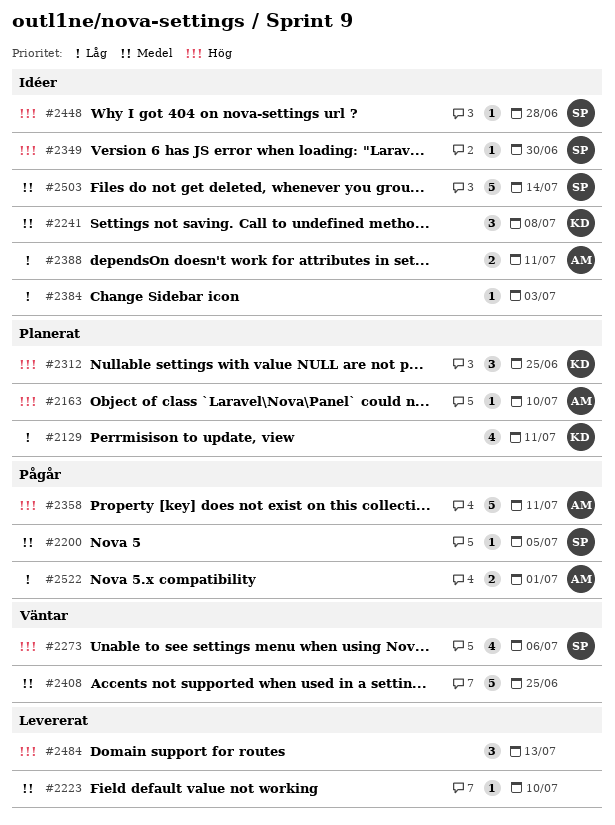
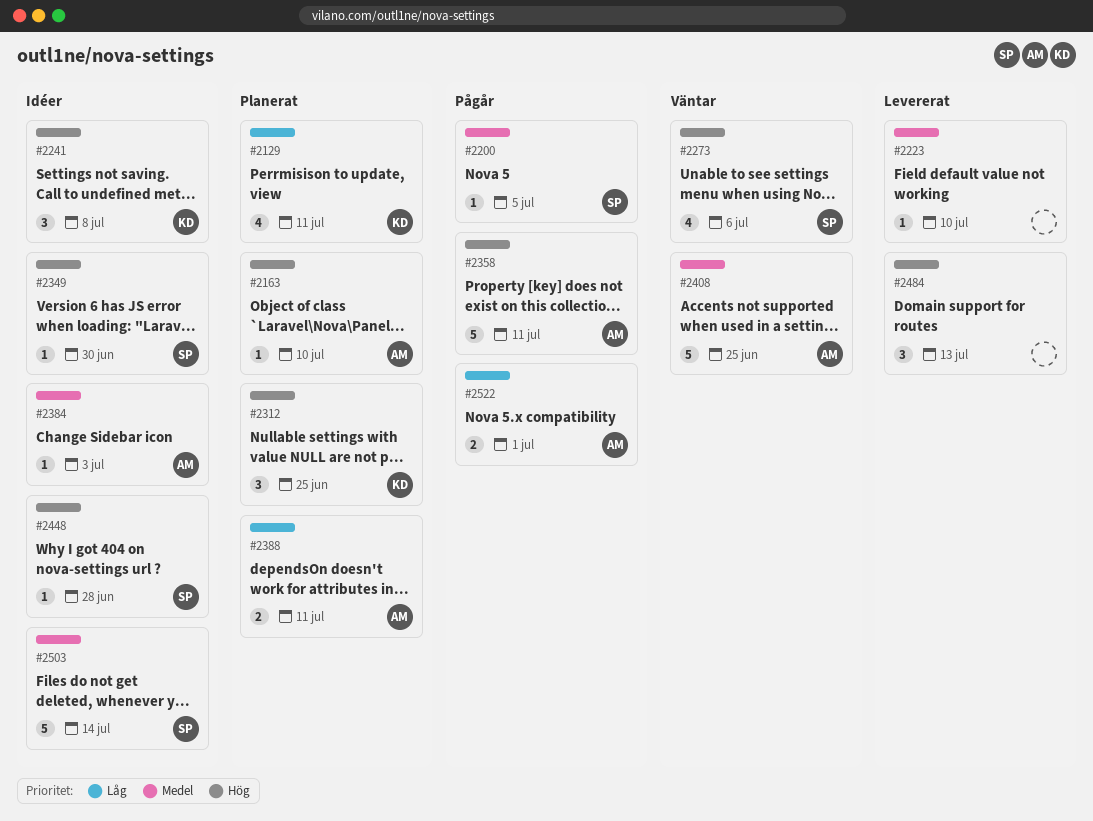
#2241, priority: Medel -> Hög
#2384, owner: none -> AM
#2384, priority: Låg -> Medel
#2388, status: Idéer -> Planerat
#2408, owner: none -> AM

